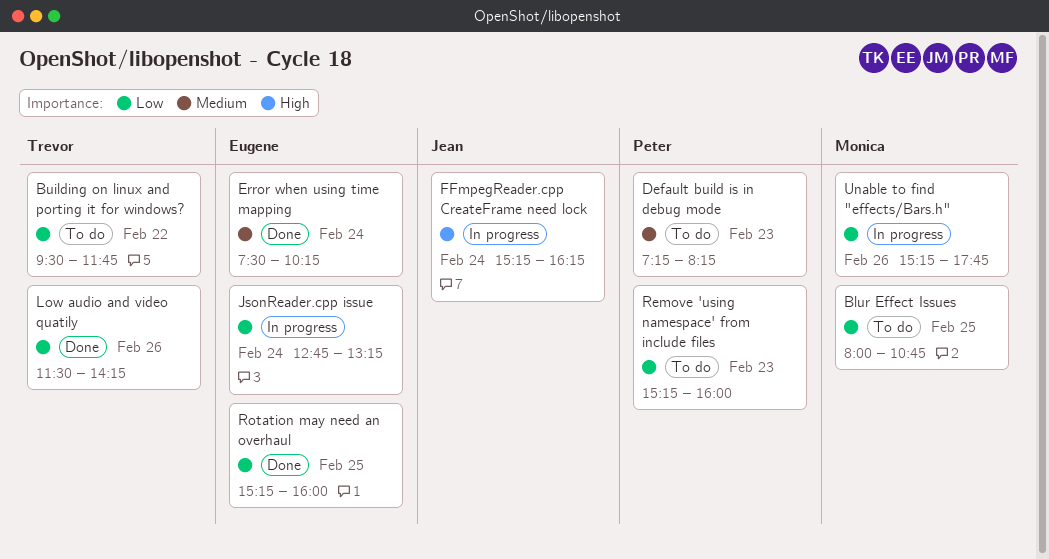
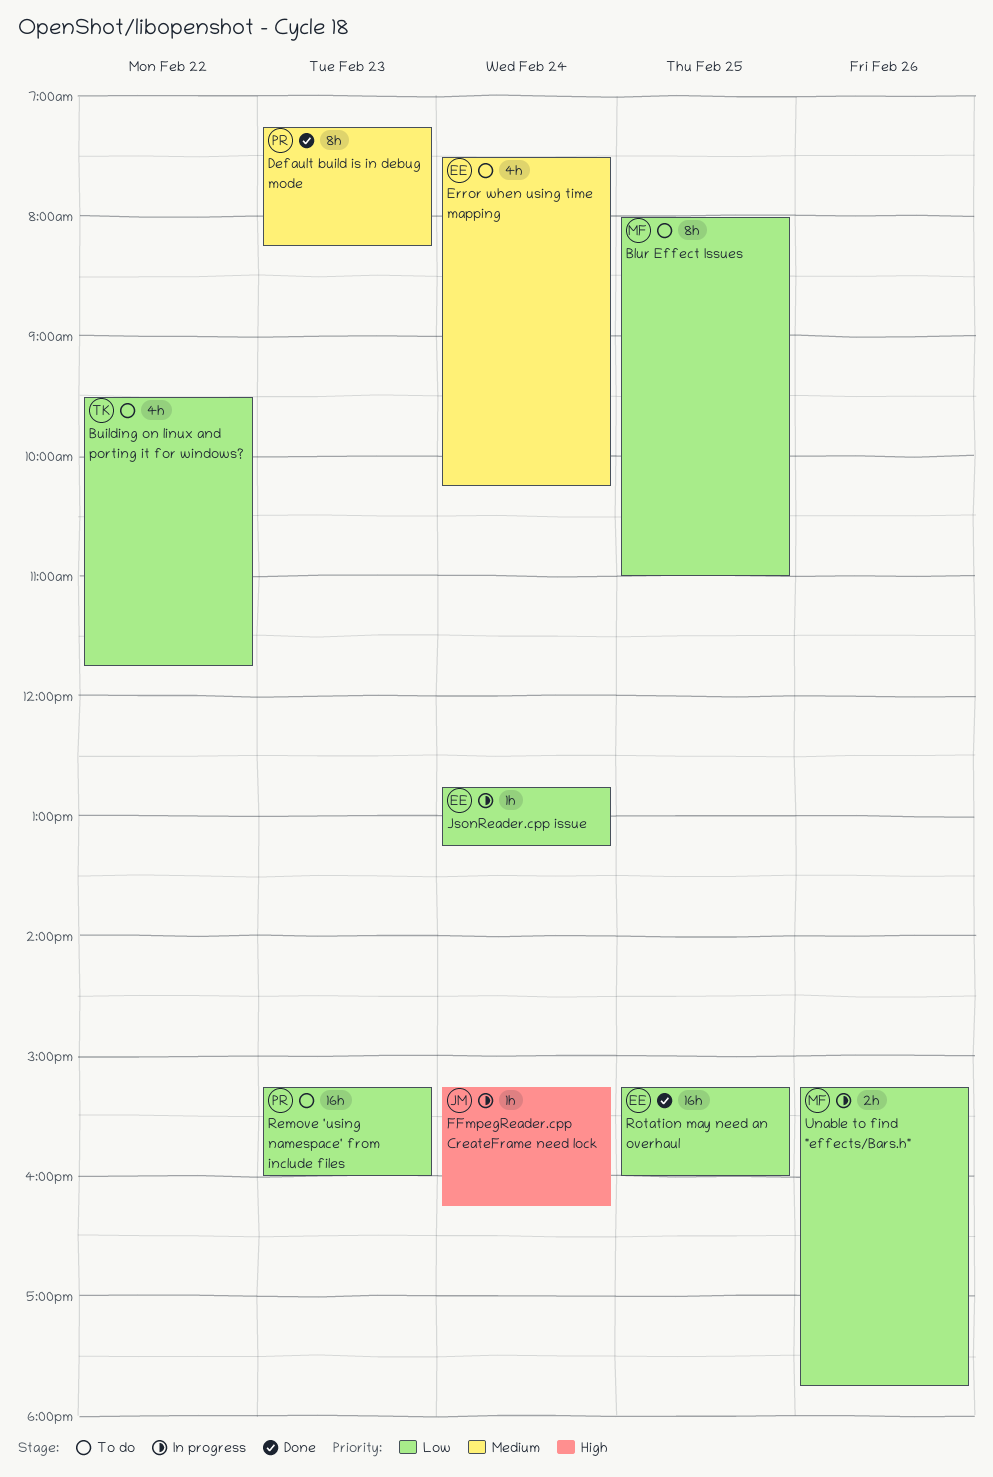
Blur Effect Issues, ends: 10:45 -> 11:00
Default build is in debug mode, status: To do -> Done
Error when using time mapping, status: Done -> To do
Low audio and video quatily: present -> none

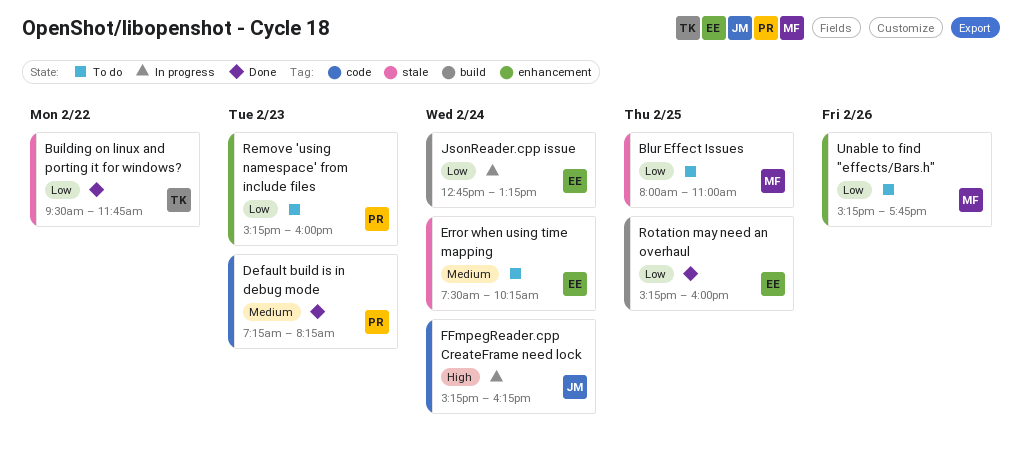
Building on linux and porting it for windows?, status: To do -> Done
Unable to find "effects/Bars.h", status: In progress -> To do

